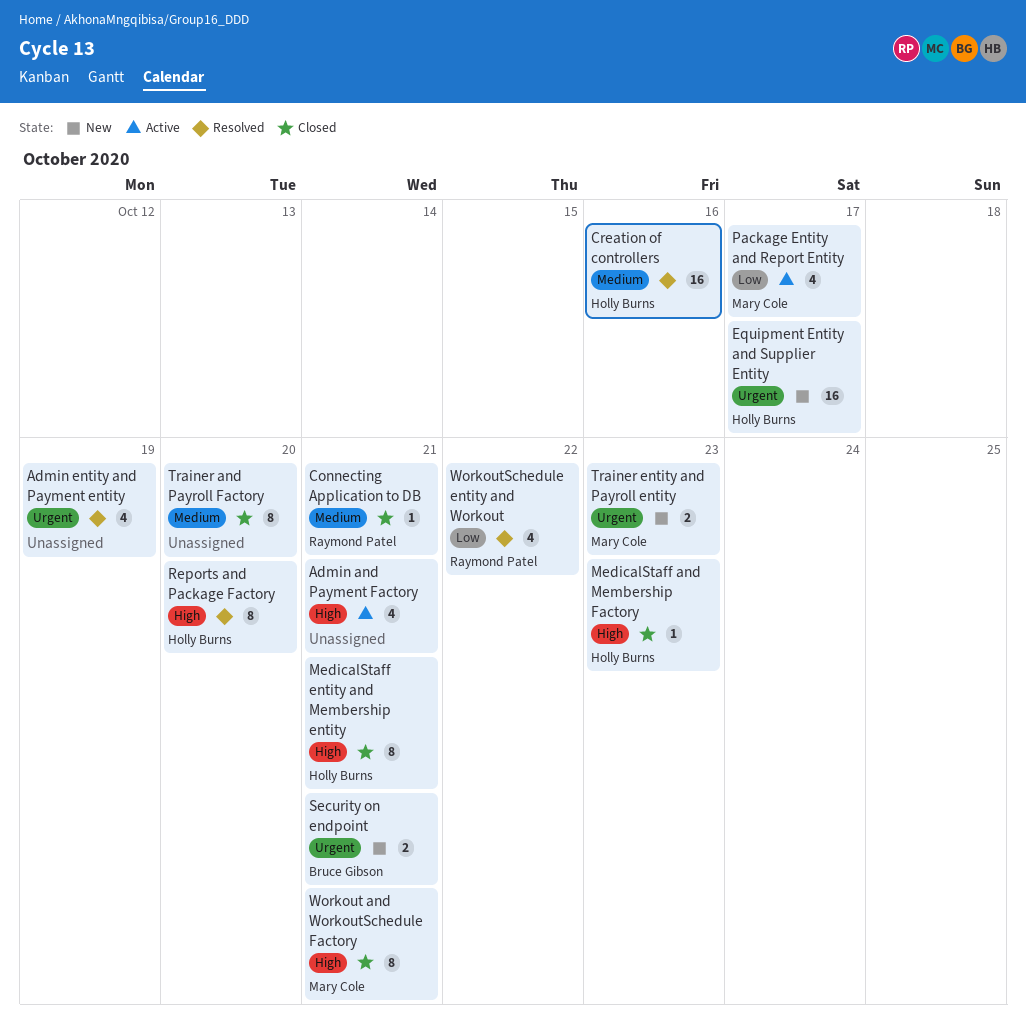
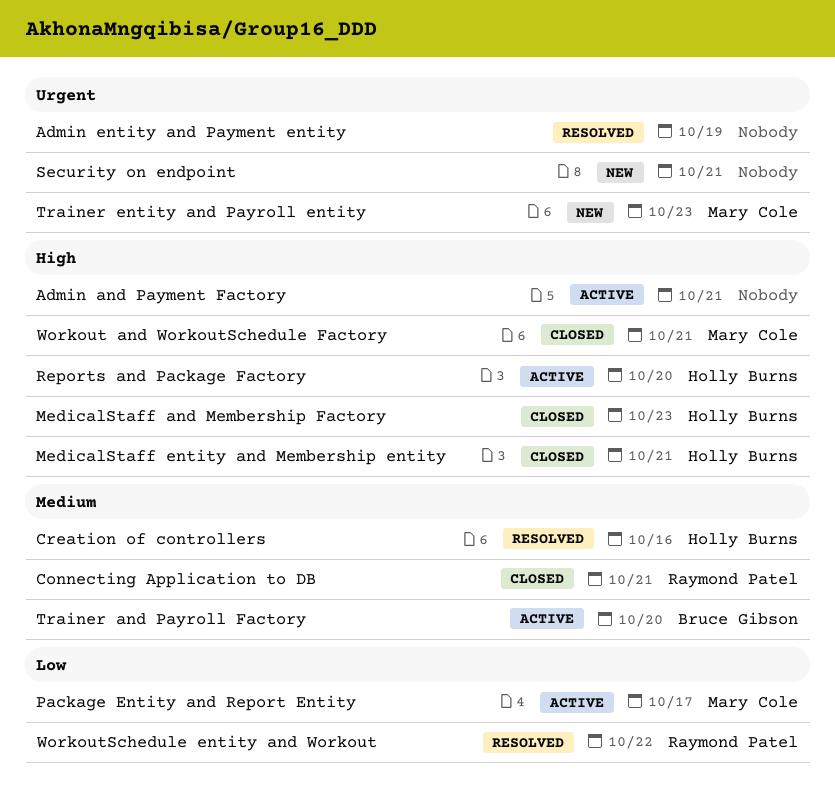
Equipment Entity and Supplier Entity: present -> none
Reports and Package Factory, status: Resolved -> Active
Security on endpoint, owner: Bruce Gibson -> none
Trainer and Payroll Factory, status: Closed -> Active
Trainer and Payroll Factory, owner: none -> Bruce Gibson

